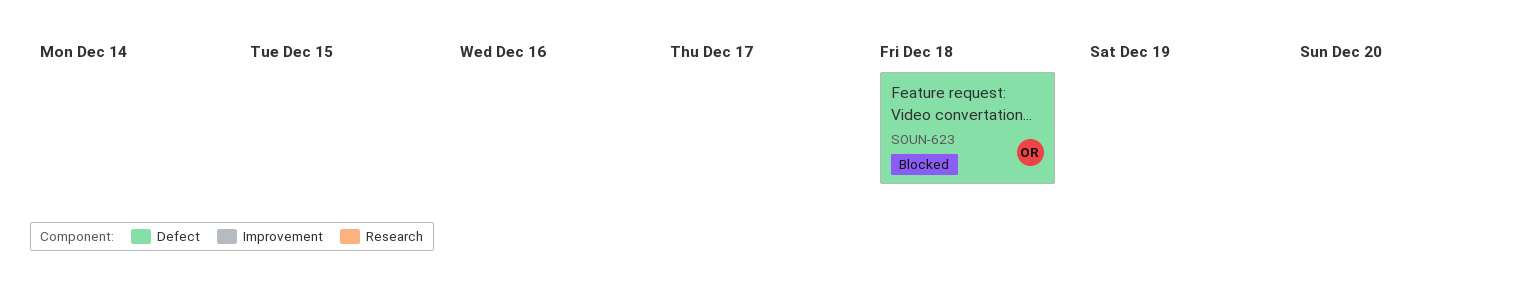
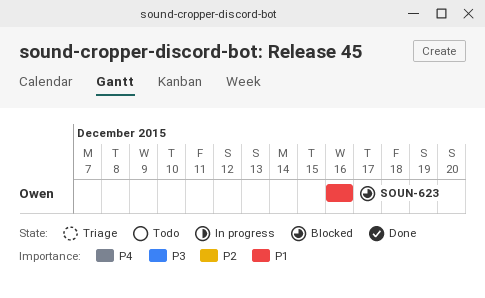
SOUN-623, due: Dec 18 -> Dec 16

